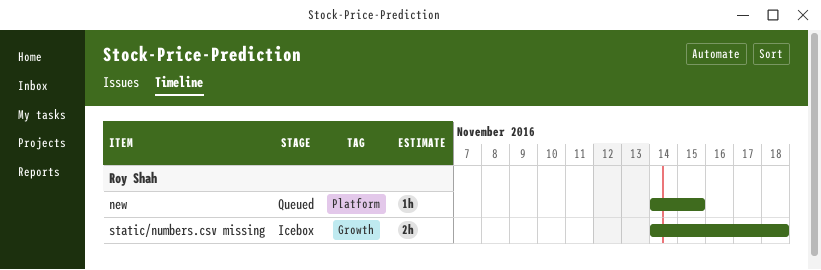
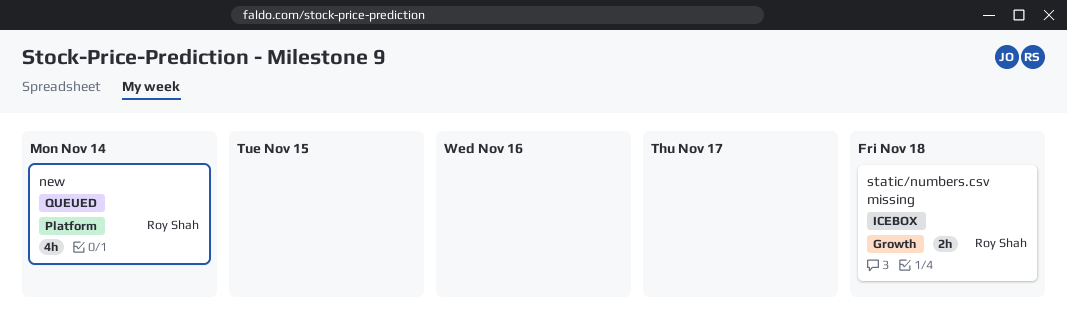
new, estimate: 1h -> 4h
new, due: Nov 15 -> Nov 14

